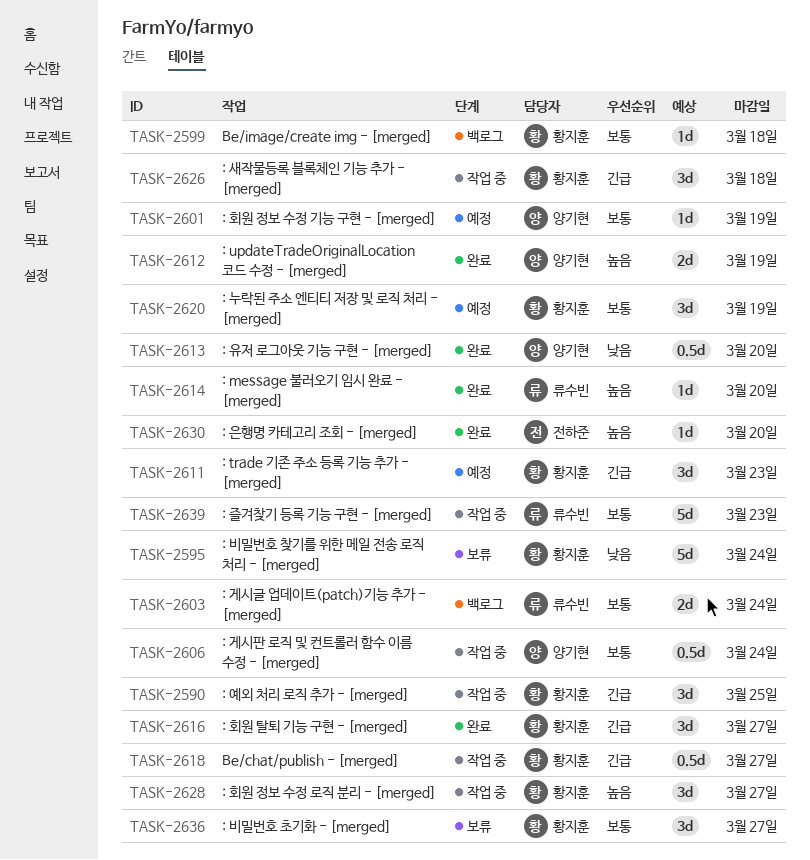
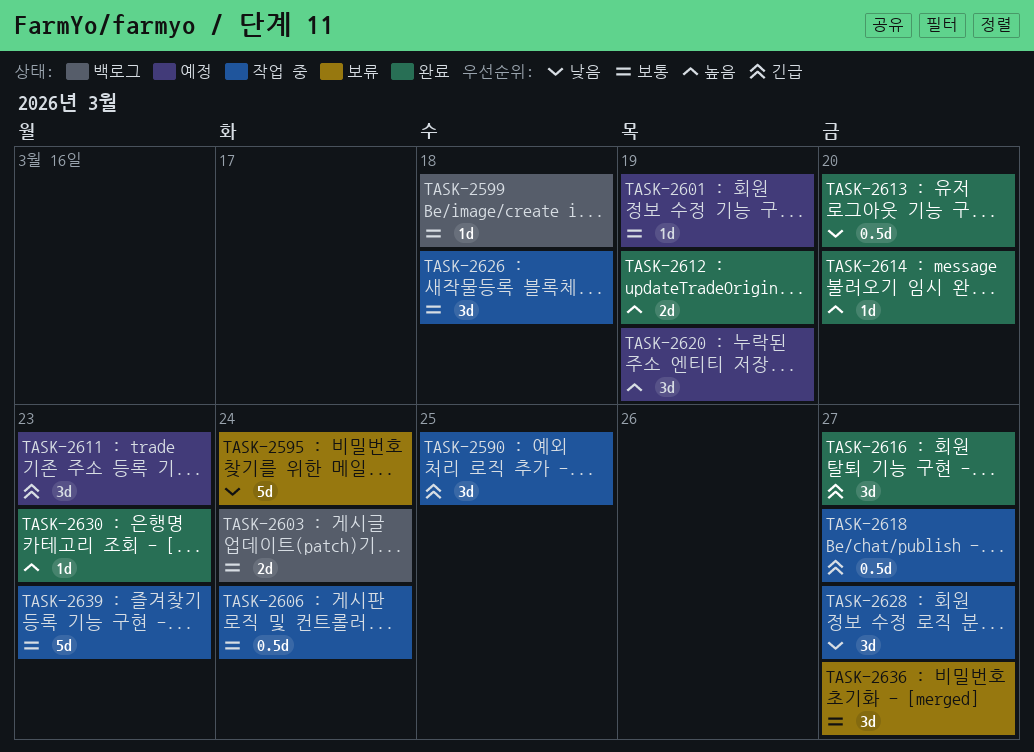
TASK-2620, priority: 보통 -> 높음
TASK-2626, priority: 긴급 -> 보통
TASK-2628, priority: 높음 -> 낮음
TASK-2630, due: Mar 20 -> Mar 23

